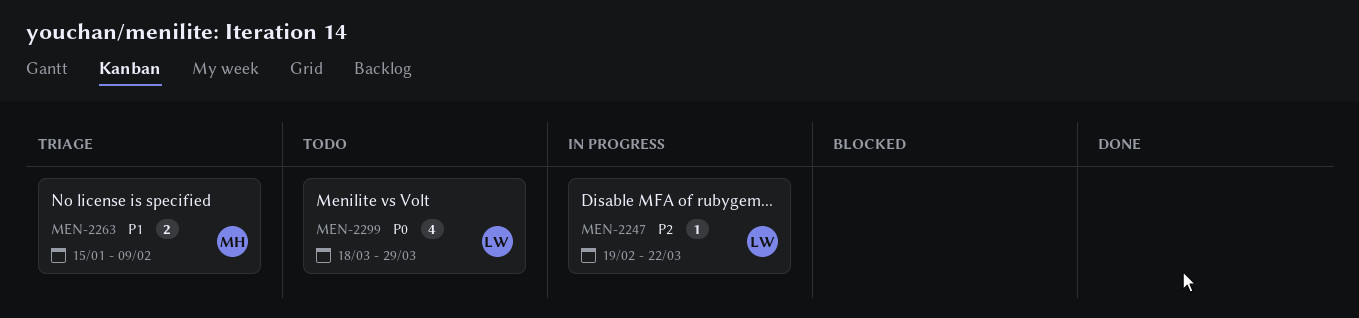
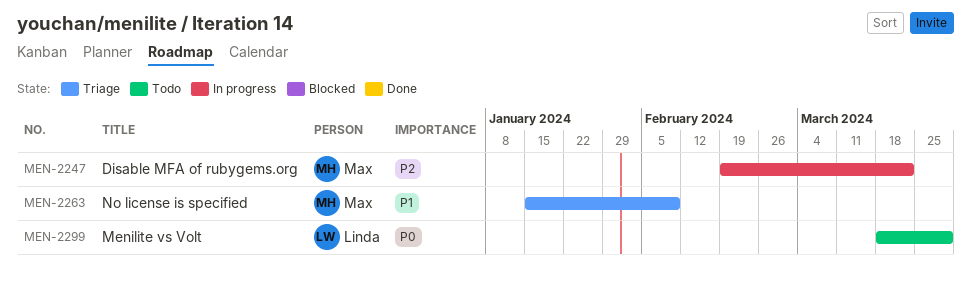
MEN-2247, owner: Linda -> Max

